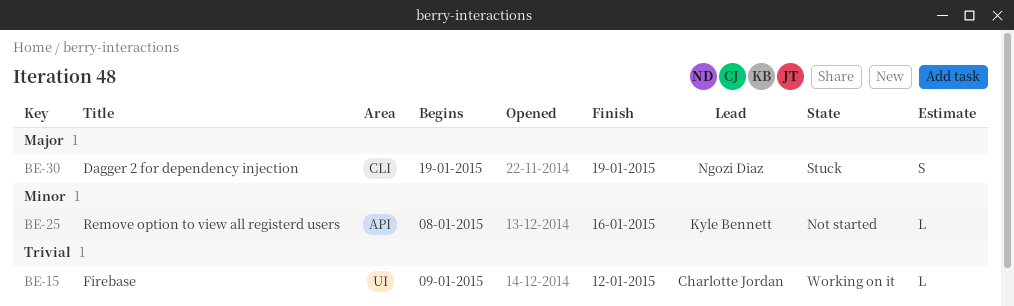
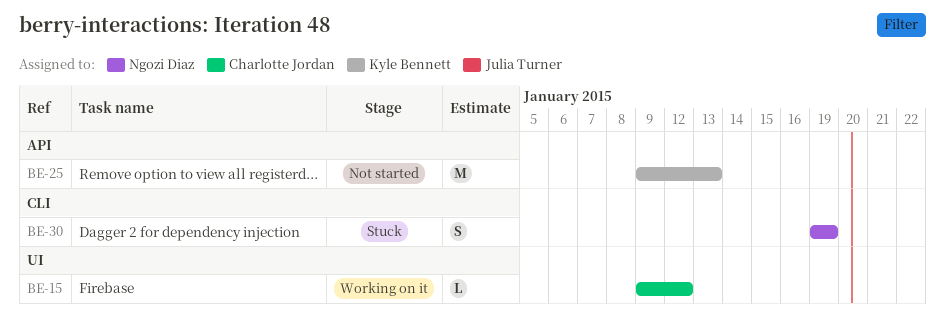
BE-25, estimate: L -> M
BE-25, start: Jan 8 -> Jan 9
BE-25, due: Jan 16 -> Jan 13

